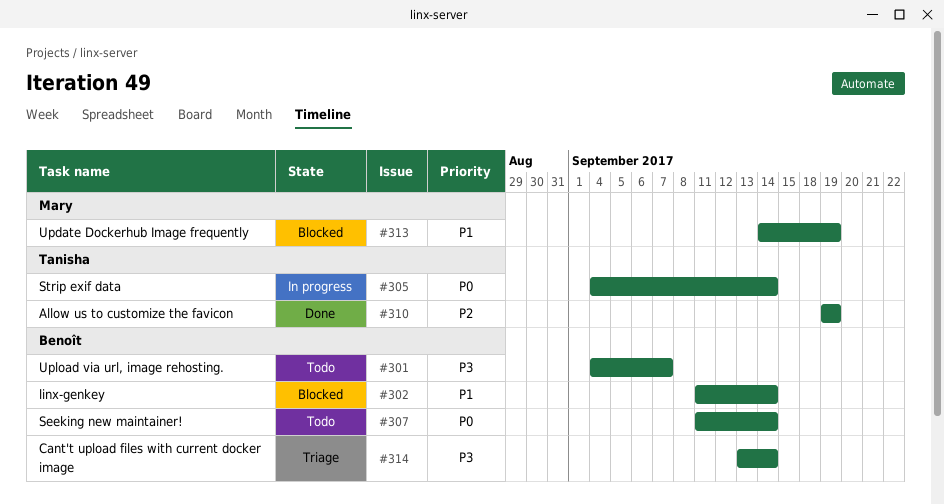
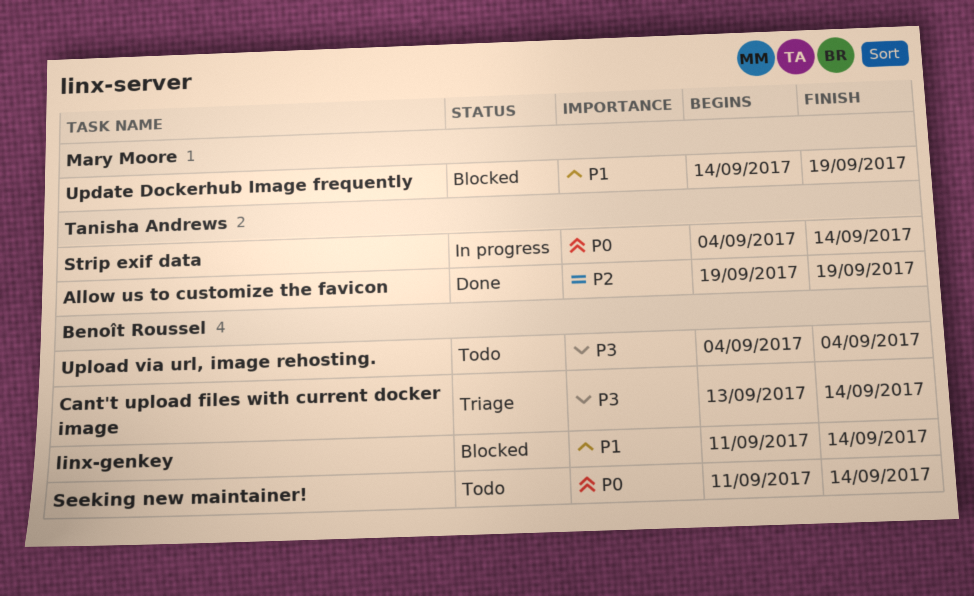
Upload via url, image rehosting., due: Sep 7 -> Sep 4

